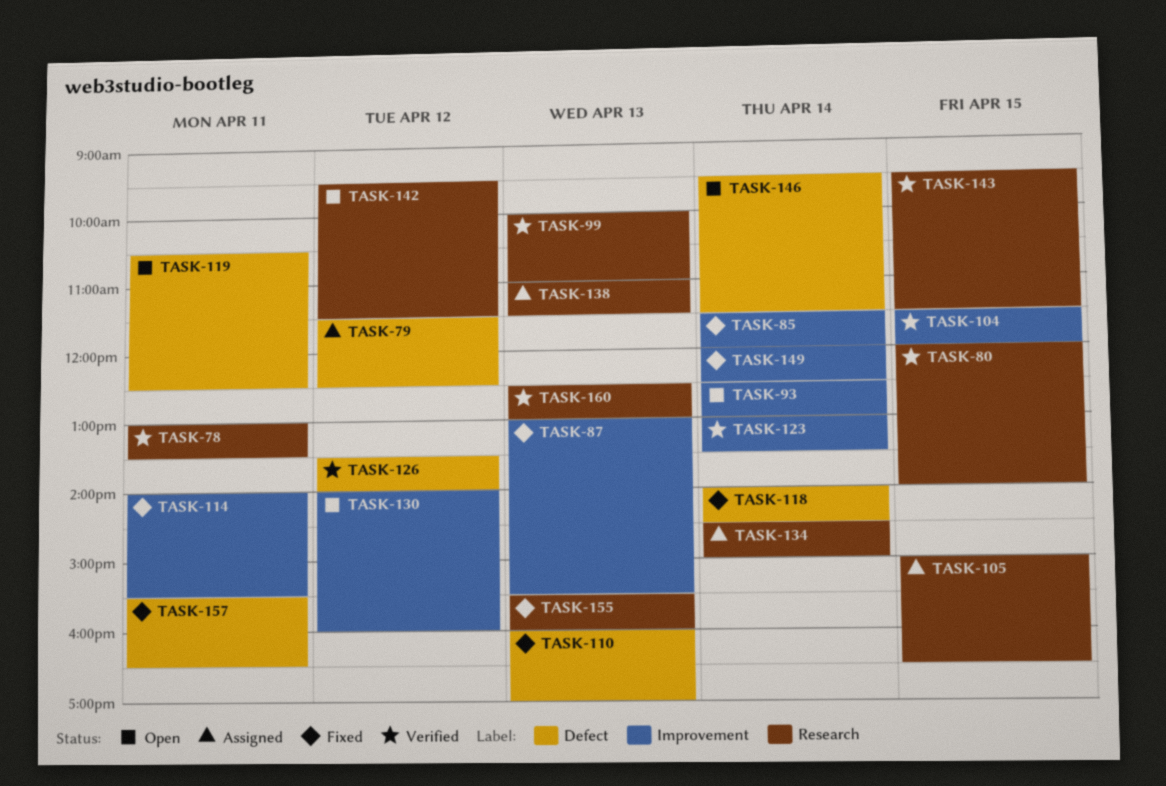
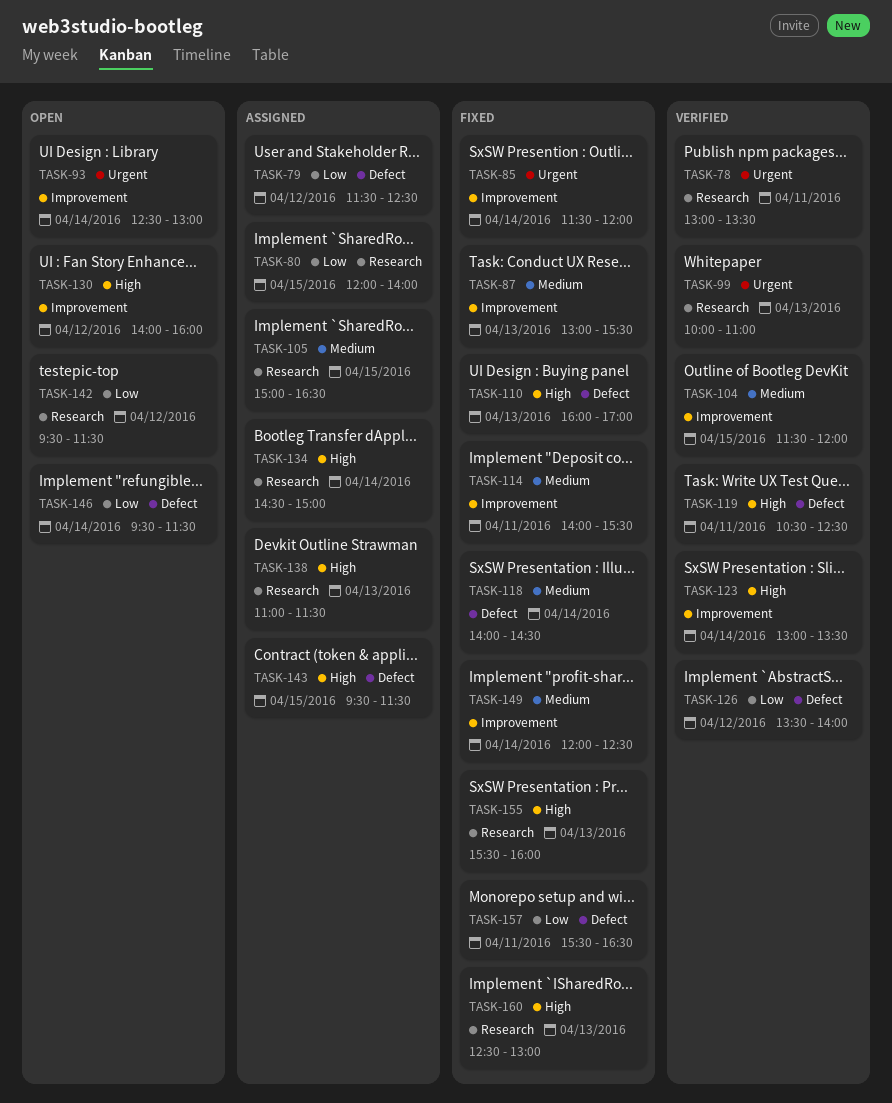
TASK-80, status: Verified -> Assigned
TASK-119, status: Open -> Verified
TASK-143, status: Verified -> Assigned
TASK-143, label: Research -> Defect
TASK-160, status: Verified -> Fixed

